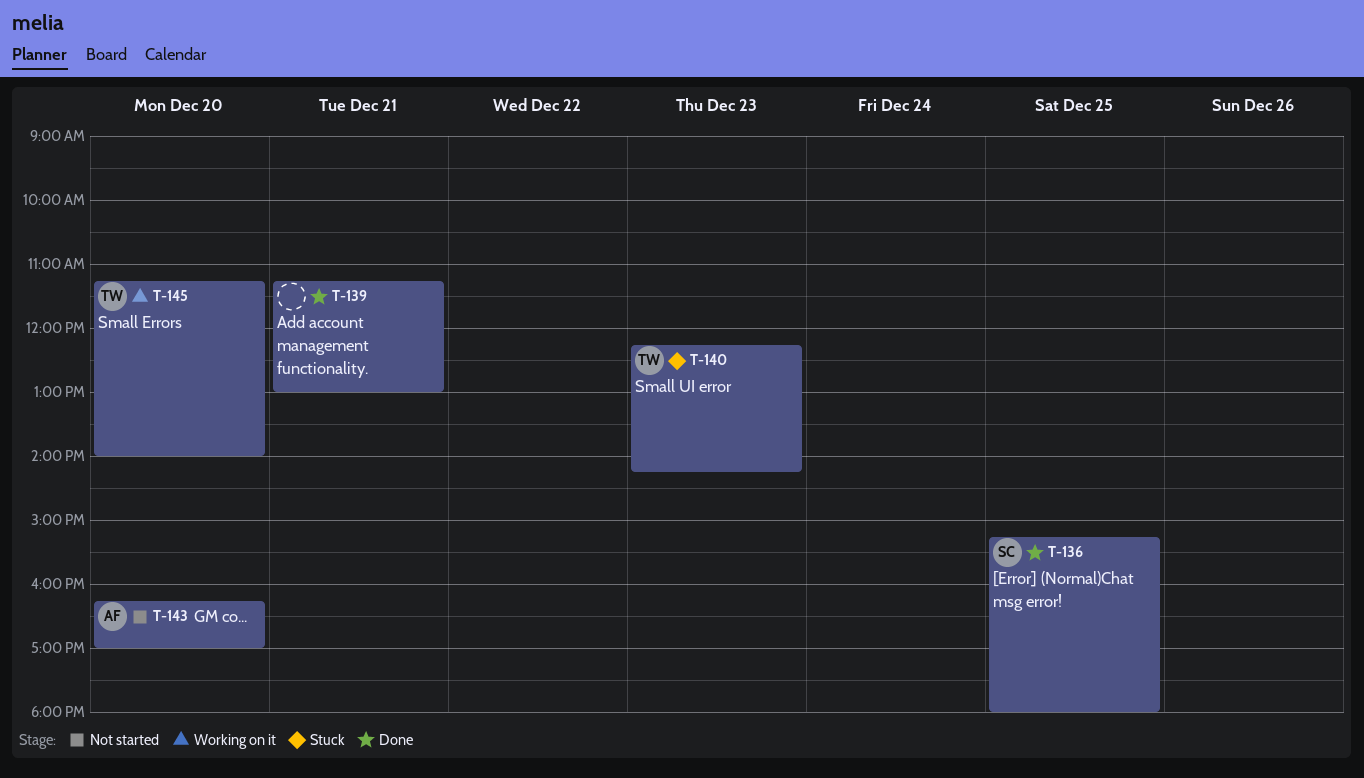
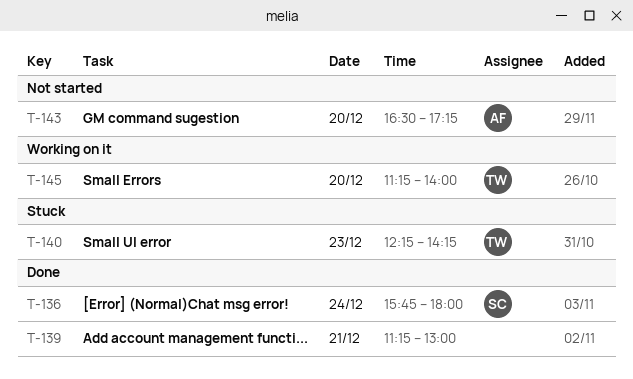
T-136, day: Dec 25 -> Dec 24
T-136, begins: 15:15 -> 15:45
T-143, begins: 16:15 -> 16:30
T-143, ends: 17:00 -> 17:15

